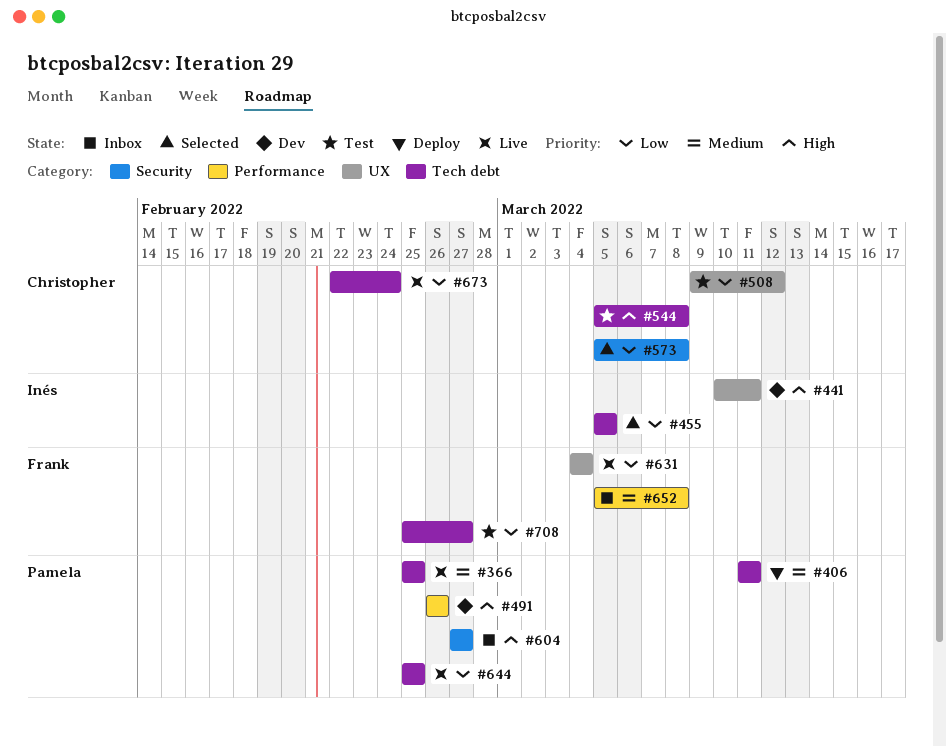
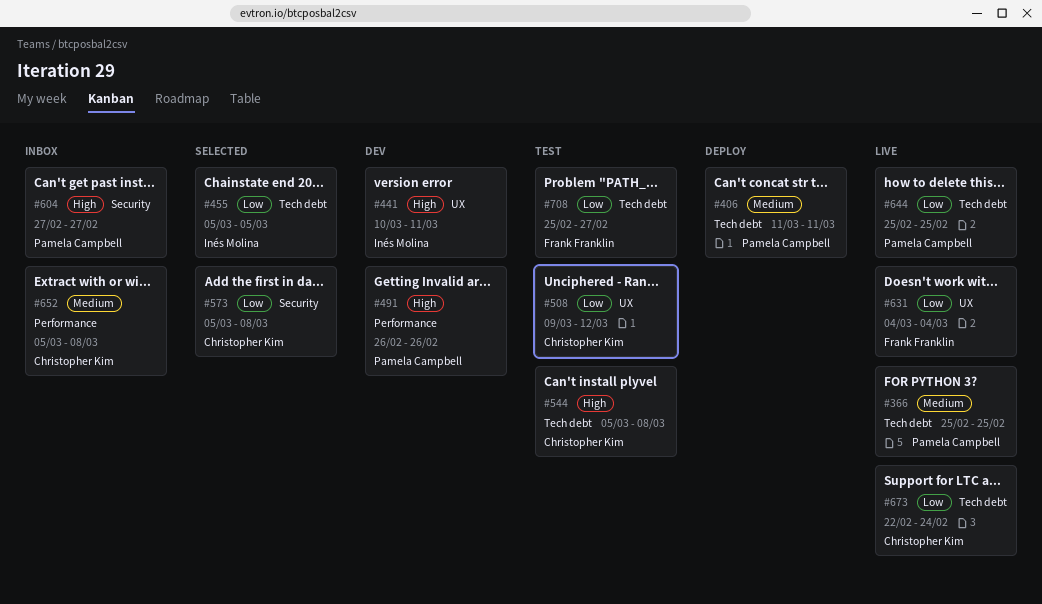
#652, owner: Frank Franklin -> Christopher Kim

